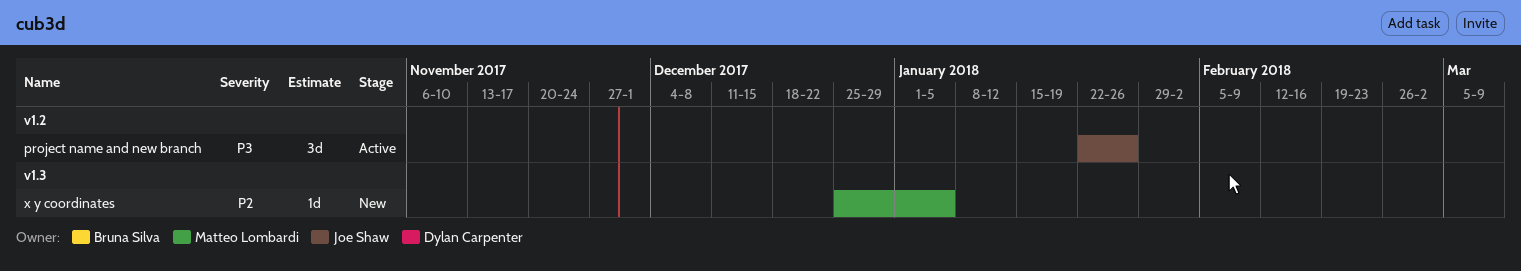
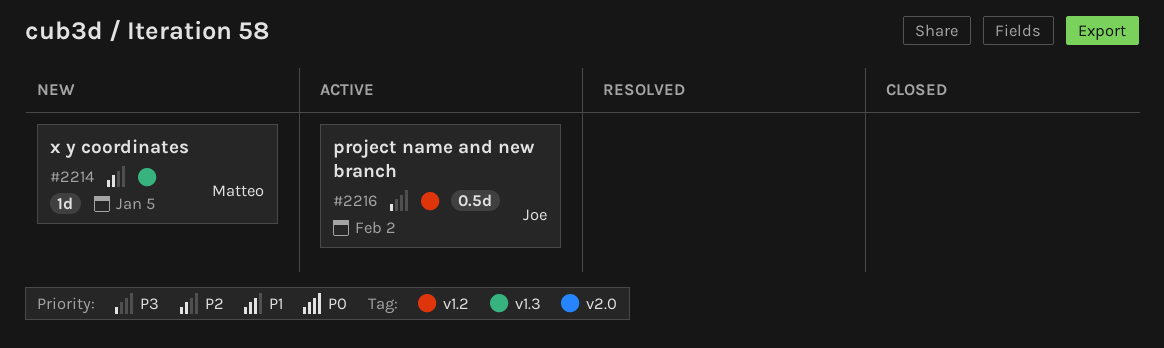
project name and new branch, estimate: 3d -> 0.5d
project name and new branch, due: Jan 26 -> Feb 2

